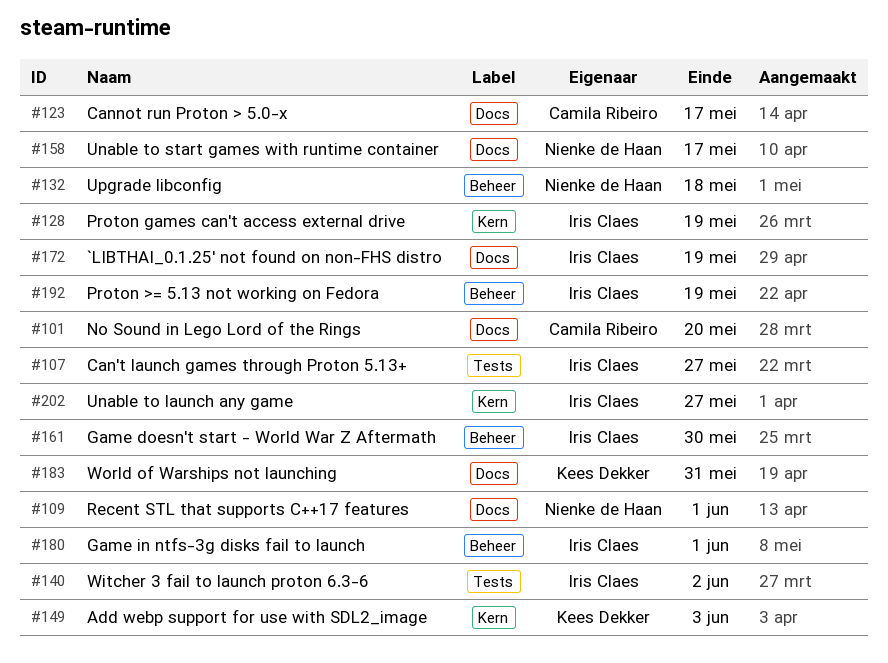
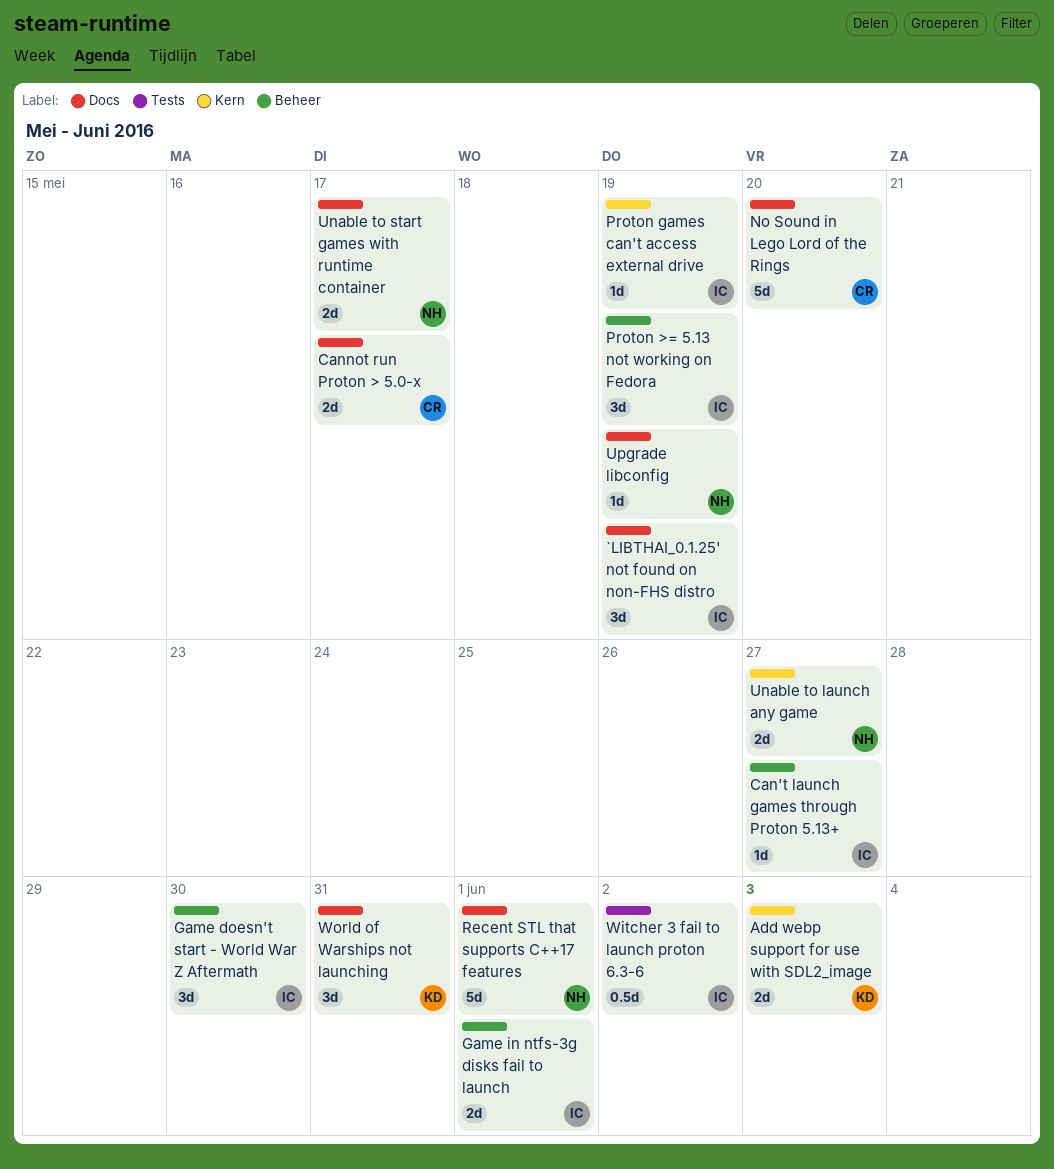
Can't launch games through Proton 5.13+, label: Tests -> Beheer
Unable to launch any game, owner: Iris Claes -> Nienke de Haan
Upgrade libconfig, label: Beheer -> Docs
Upgrade libconfig, due: May 18 -> May 19

